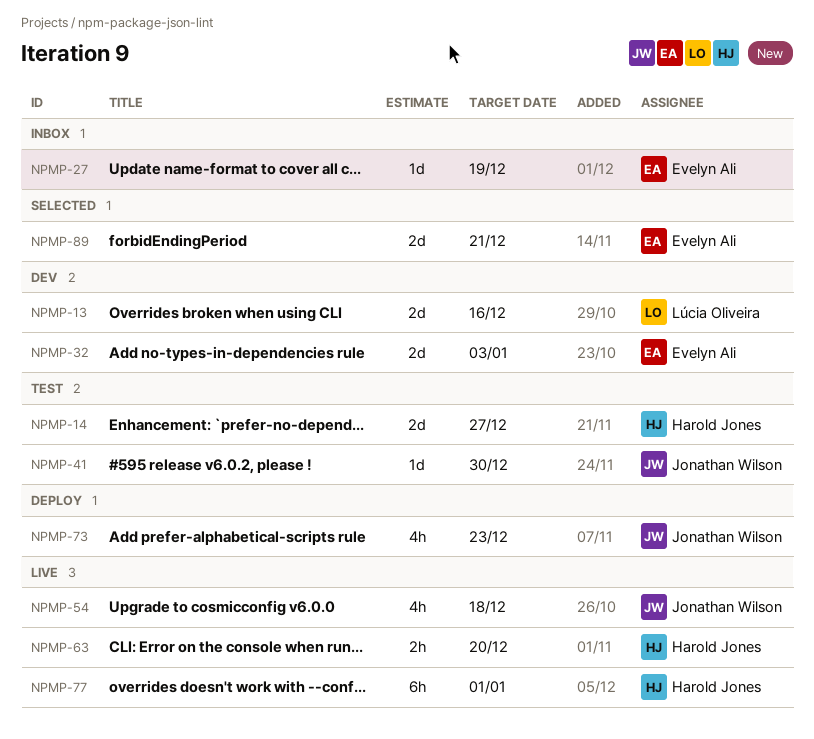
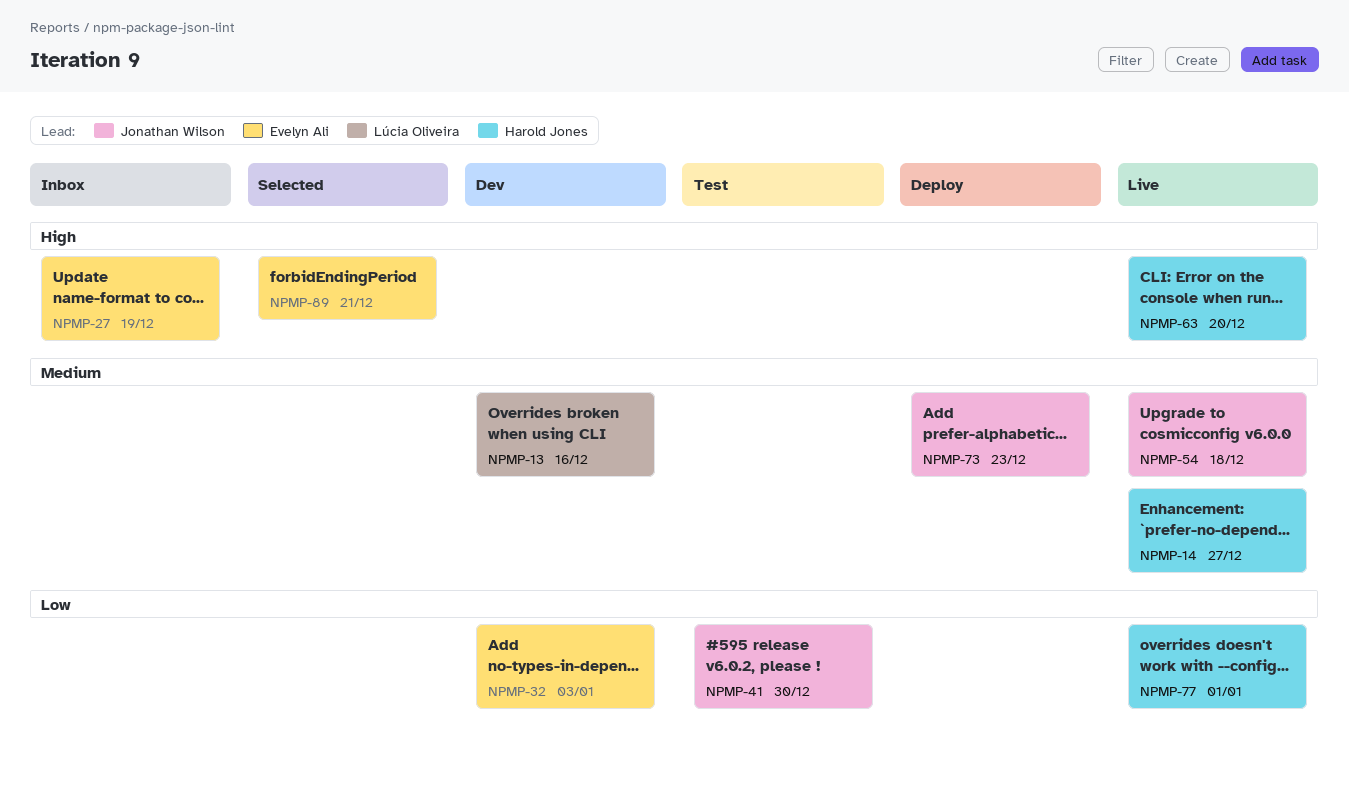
NPMP-14, status: Test -> Live

